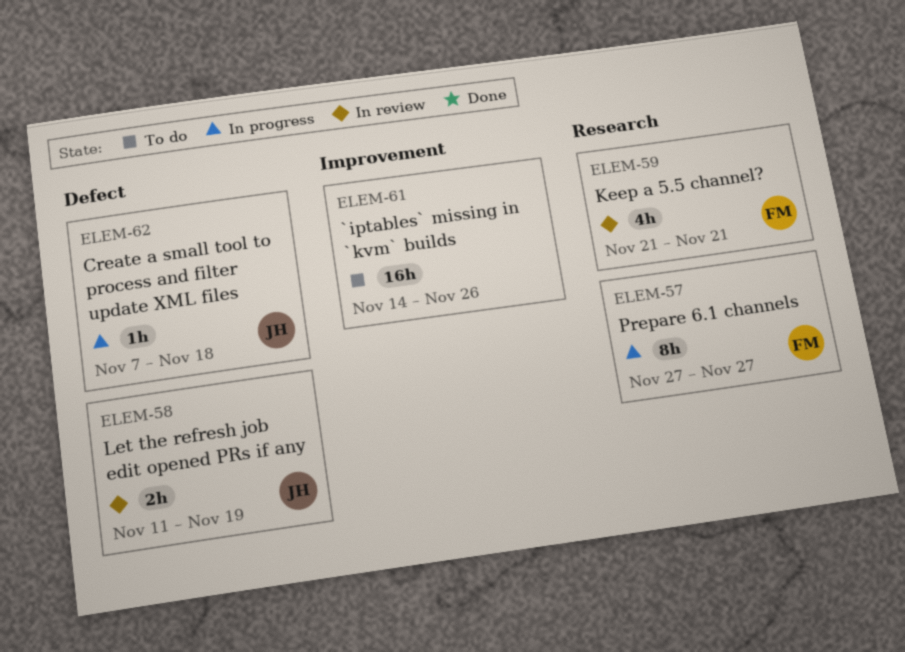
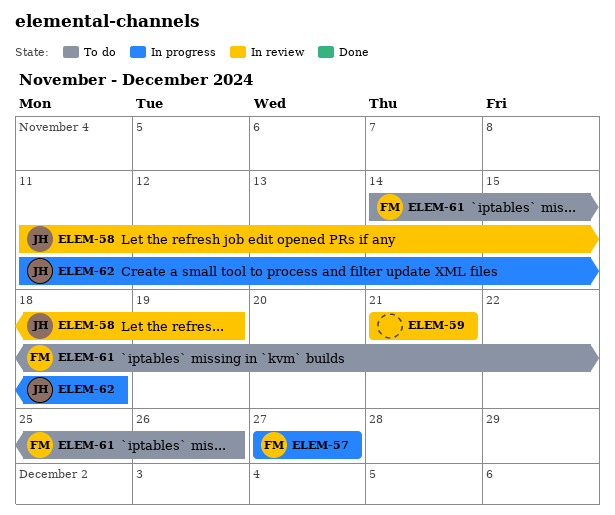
ELEM-59, owner: FM -> none
ELEM-61, owner: none -> FM
ELEM-62, start: Nov 7 -> Nov 11

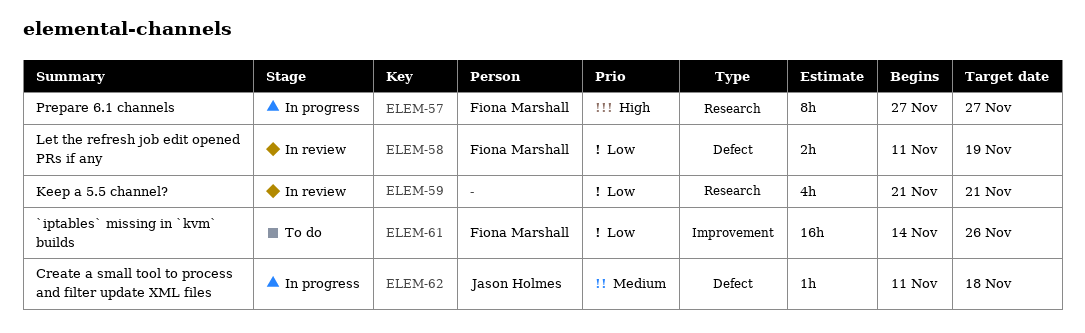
ELEM-58, owner: Jason Holmes -> Fiona Marshall

